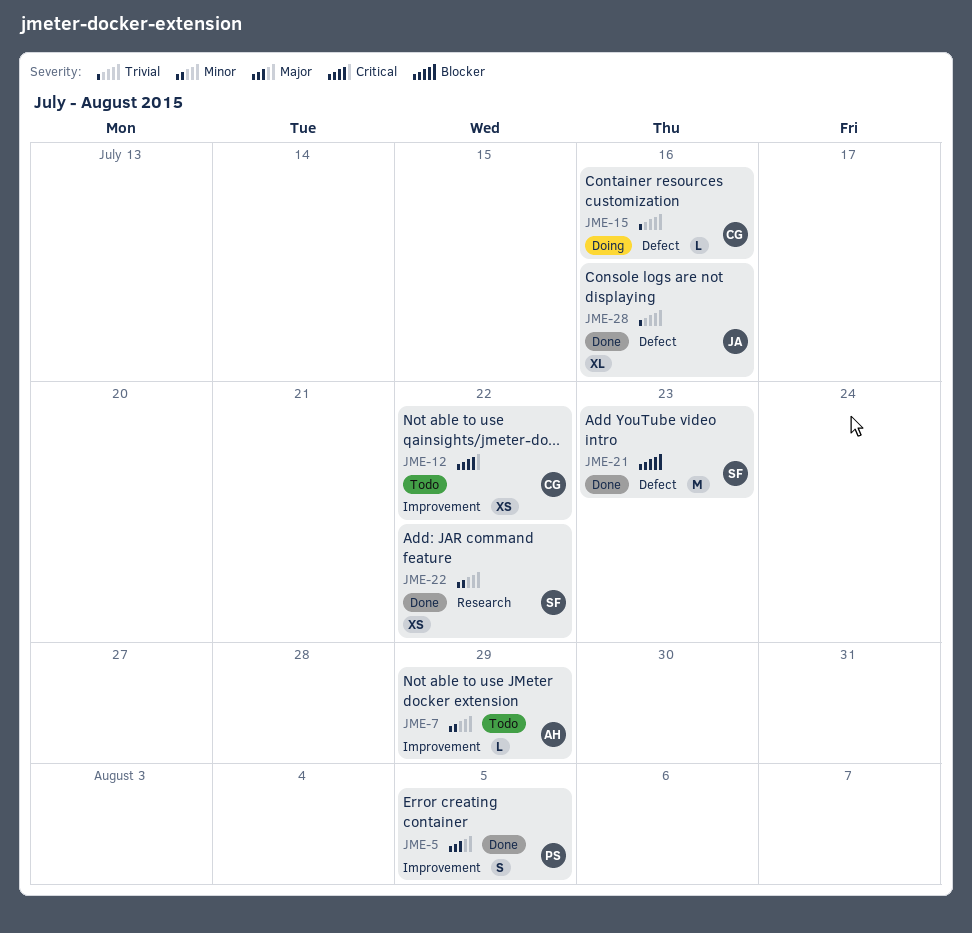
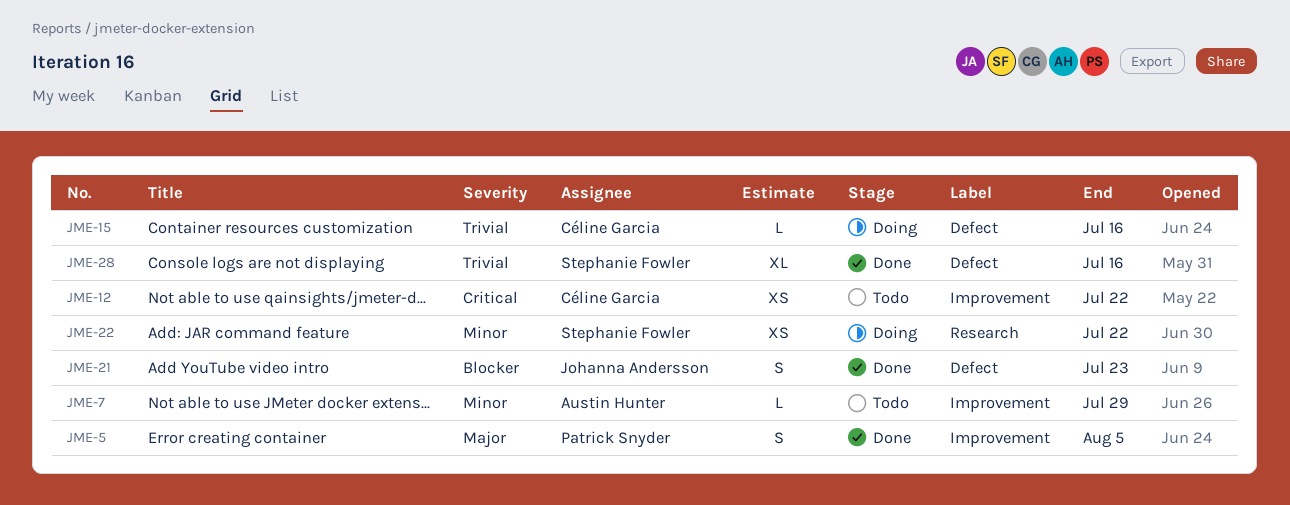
JME-21, owner: Stephanie Fowler -> Johanna Andersson
JME-21, estimate: M -> S
JME-22, status: Done -> Doing
JME-28, owner: Johanna Andersson -> Stephanie Fowler

